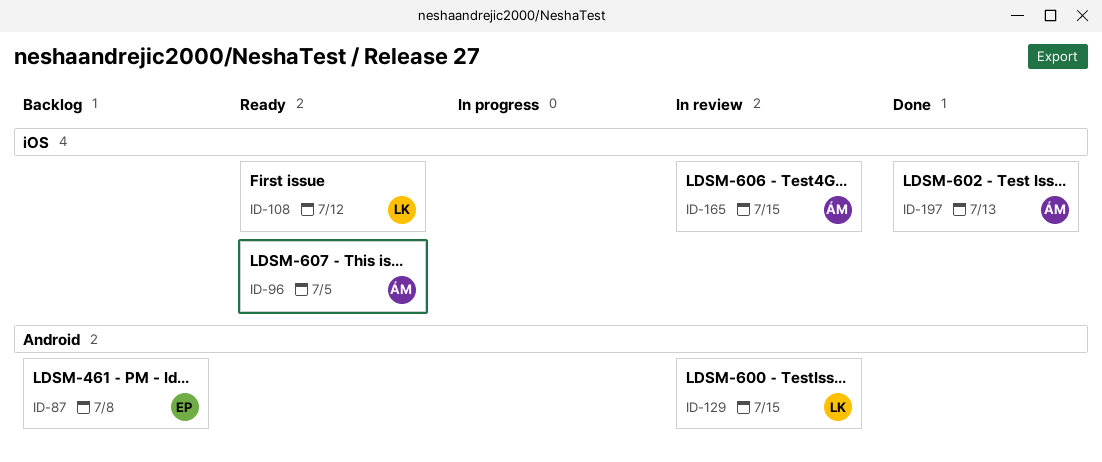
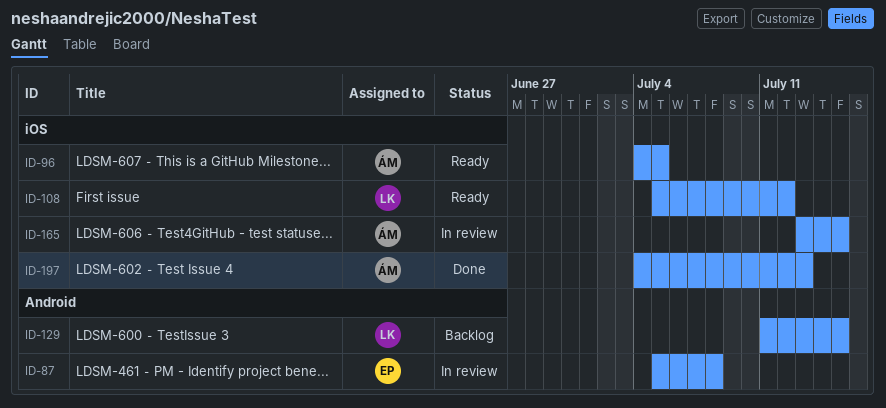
ID-87, status: Backlog -> In review
ID-129, status: In review -> Backlog

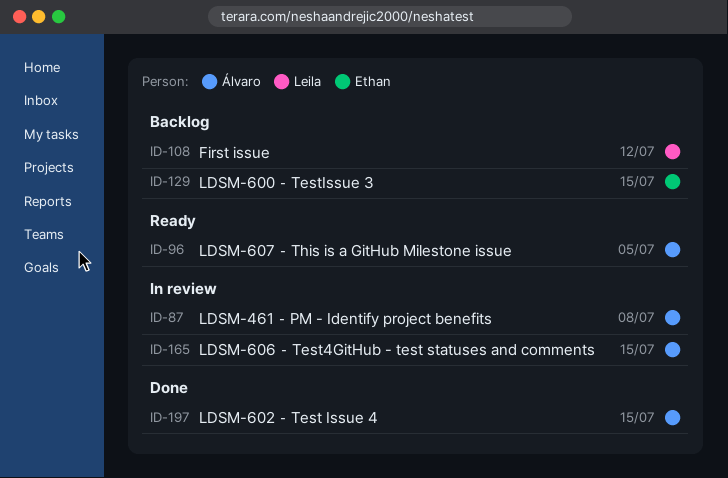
ID-87, owner: Ethan -> Álvaro
ID-108, status: Ready -> Backlog
ID-129, owner: Leila -> Ethan
ID-197, due: Jul 13 -> Jul 15

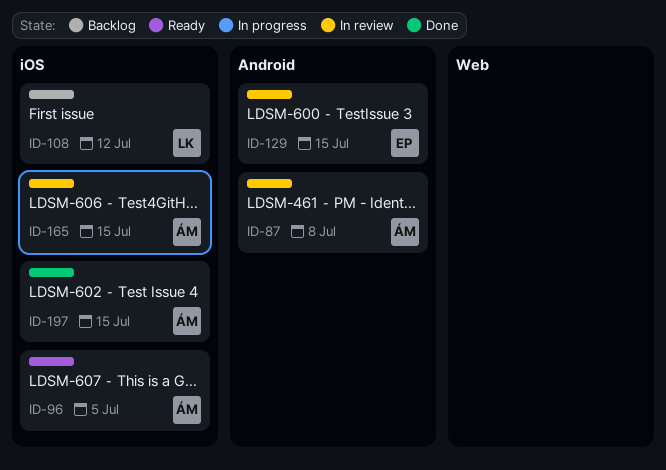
ID-129, status: Backlog -> In review

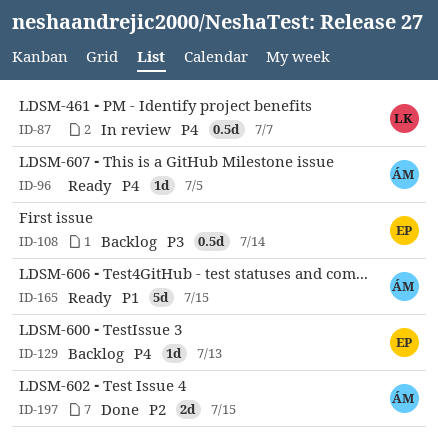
ID-87, owner: ÁM -> LK
ID-87, due: Jul 8 -> Jul 7
ID-108, owner: LK -> EP
ID-108, due: Jul 12 -> Jul 14
ID-129, status: In review -> Backlog
ID-129, due: Jul 15 -> Jul 13
ID-165, status: In review -> Ready

